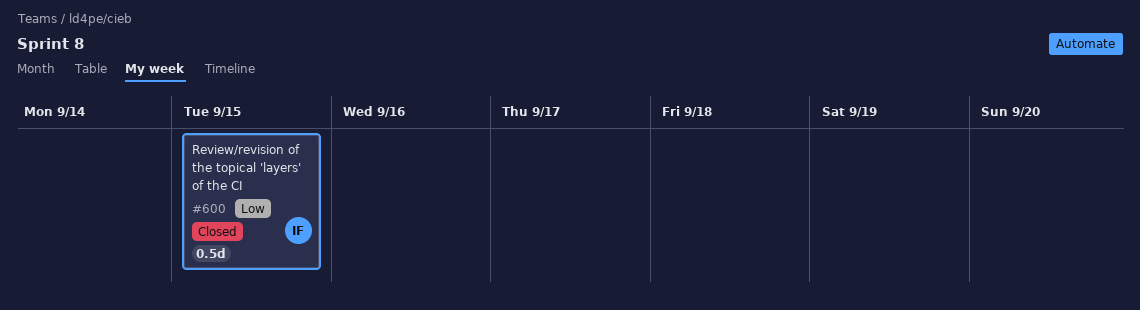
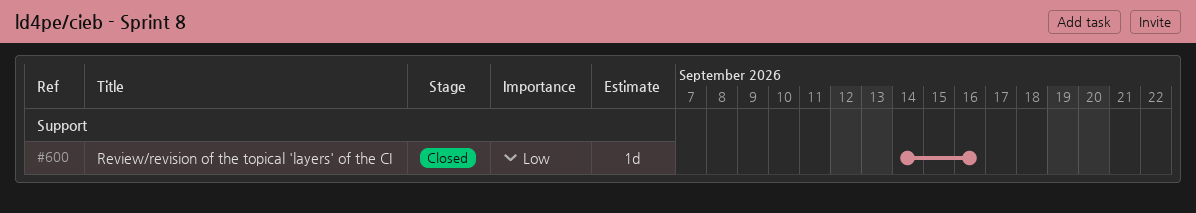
#600, estimate: 0.5d -> 1d
#600, due: Sep 15 -> Sep 16

